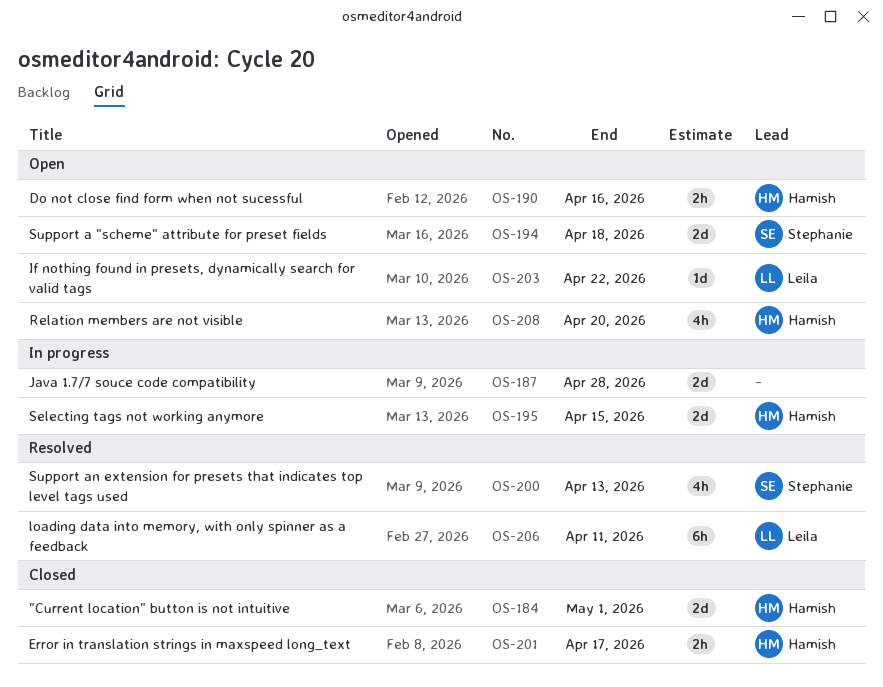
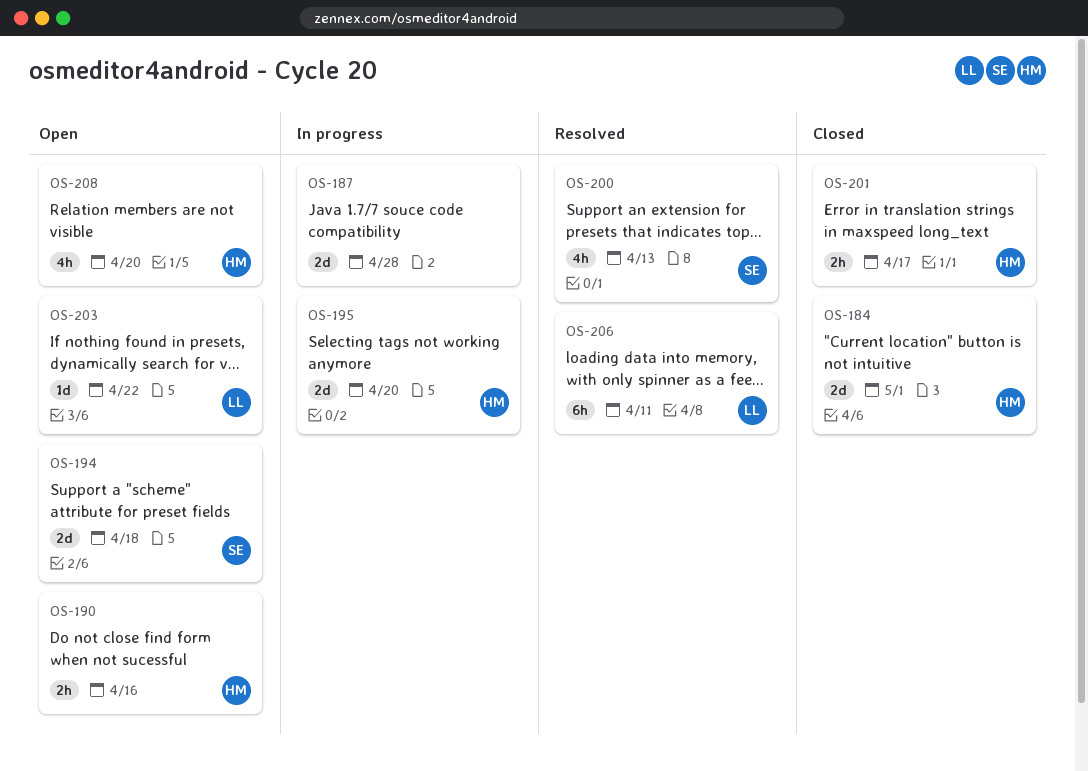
OS-195, due: Apr 15 -> Apr 20

